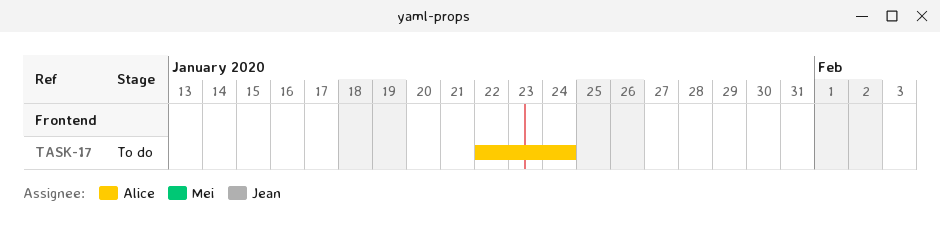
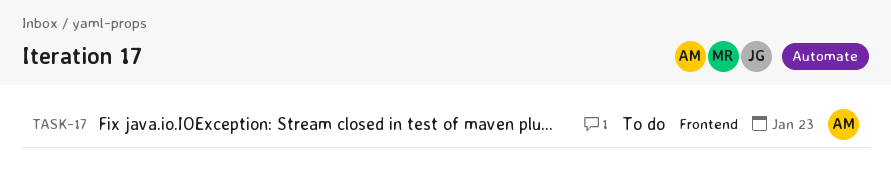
TASK-17, due: Jan 24 -> Jan 23

